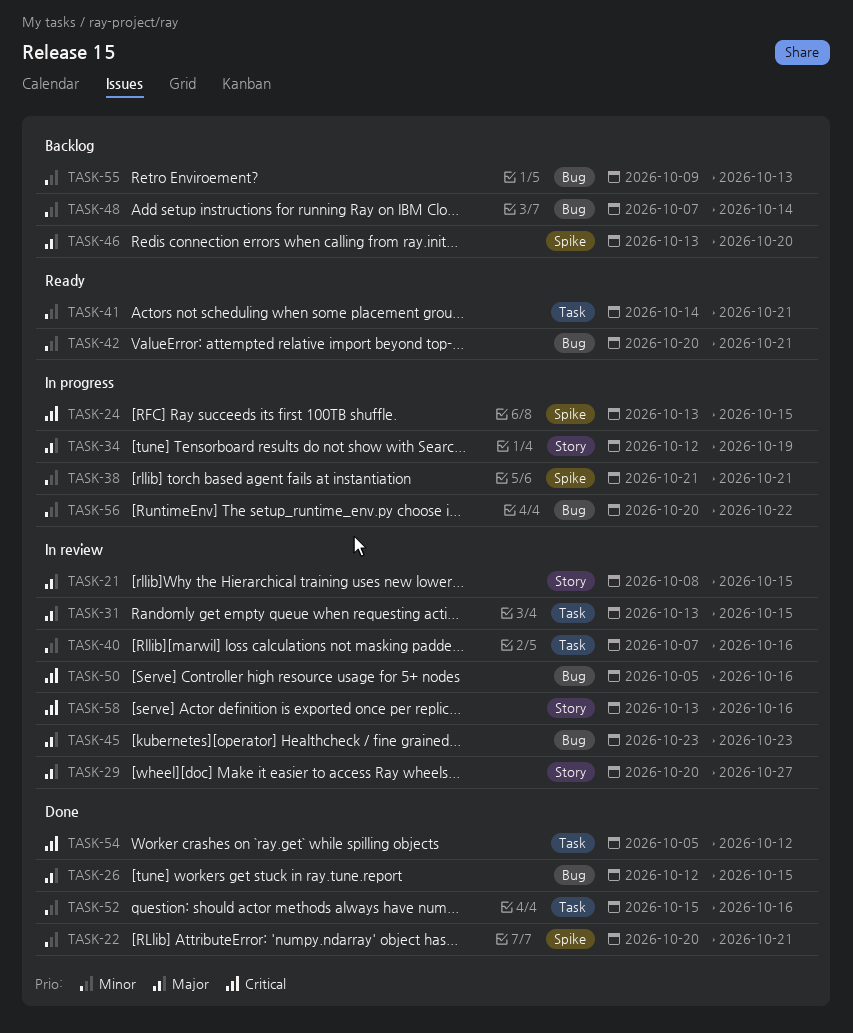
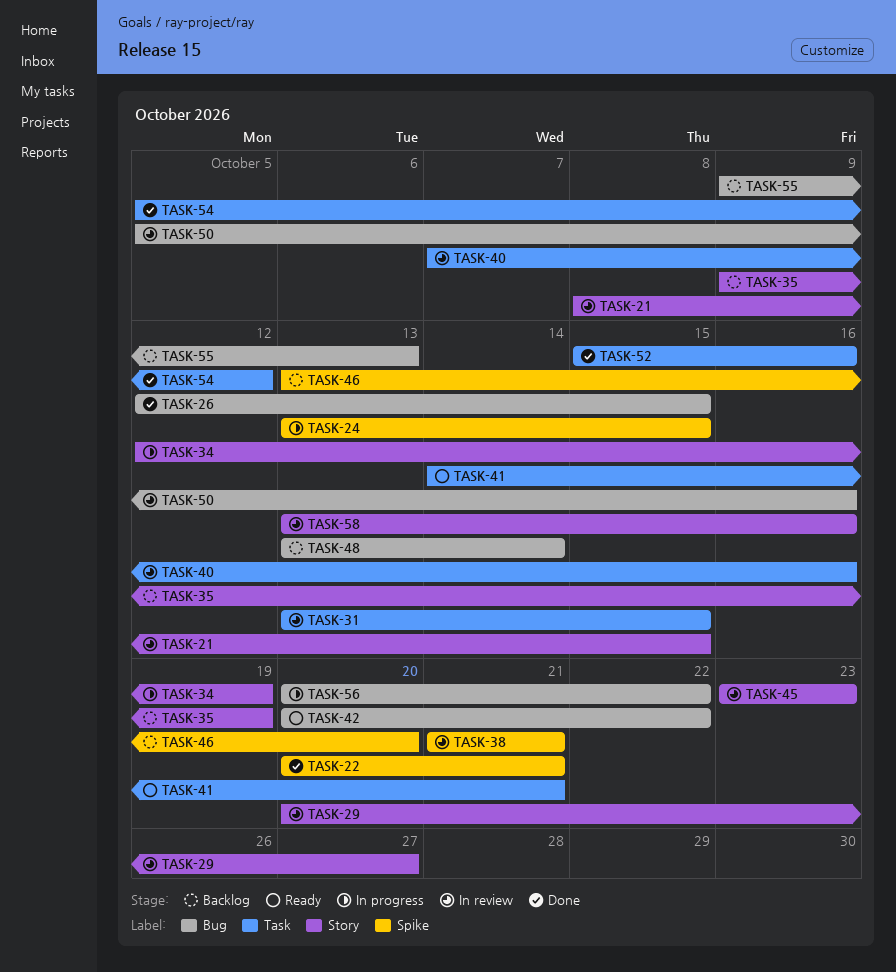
TASK-35: none -> present
TASK-38, status: In progress -> In review
TASK-42, due: Oct 21 -> Oct 22
TASK-45, label: Bug -> Story
TASK-48, start: Oct 7 -> Oct 13

